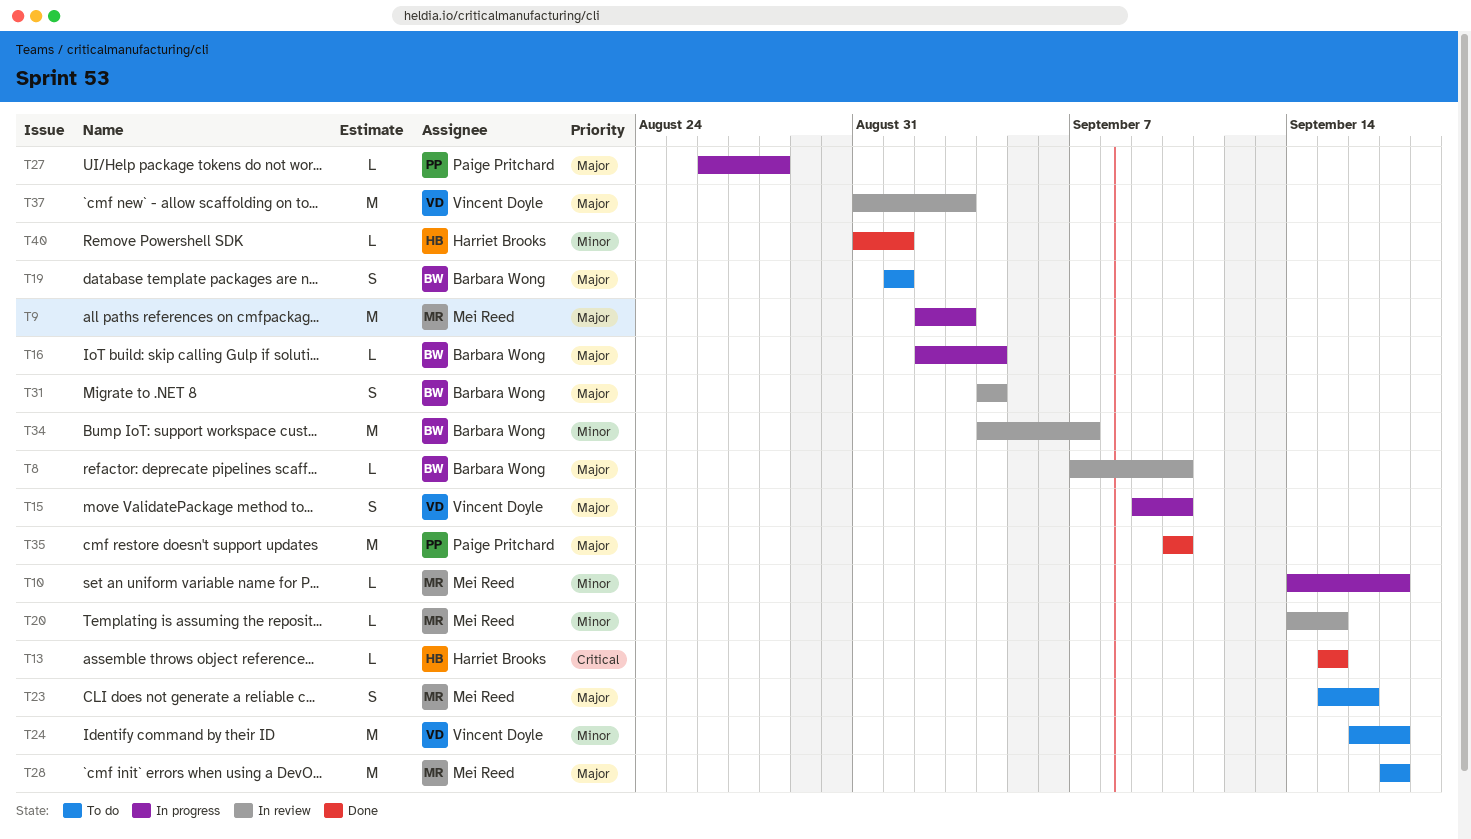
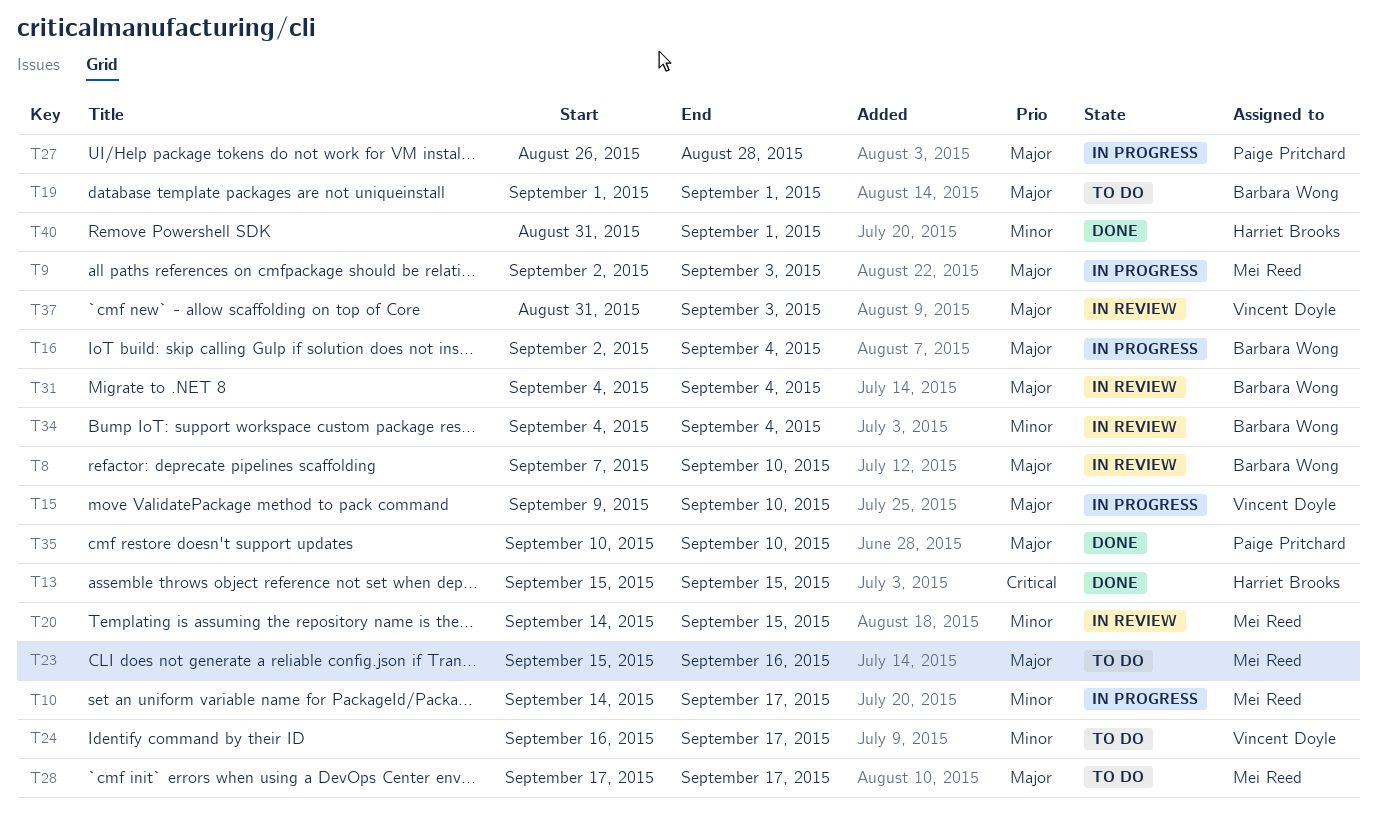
T34, due: Sep 7 -> Sep 4

